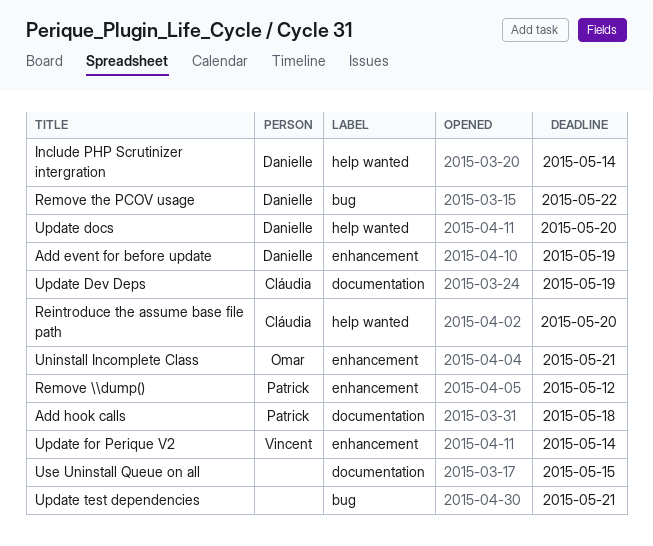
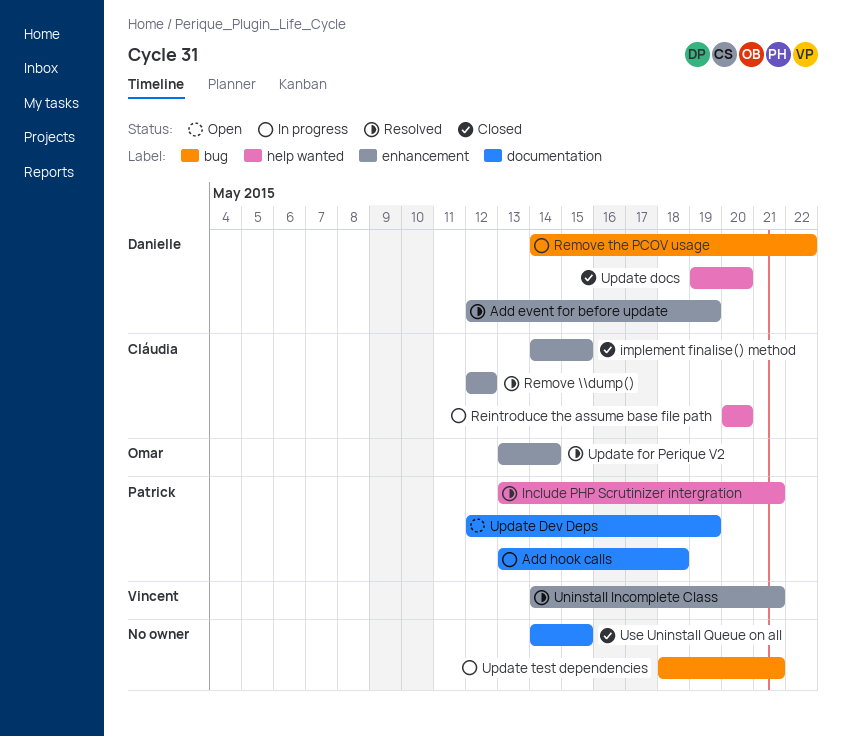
implement finalise() method: none -> present
Include PHP Scrutinizer intergration, owner: Danielle -> Patrick
Include PHP Scrutinizer intergration, due: May 14 -> May 21
Remove \\dump(), owner: Patrick -> Cláudia
Uninstall Incomplete Class, owner: Omar -> Vincent
Update Dev Deps, owner: Cláudia -> Patrick
Update for Perique V2, owner: Vincent -> Omar

